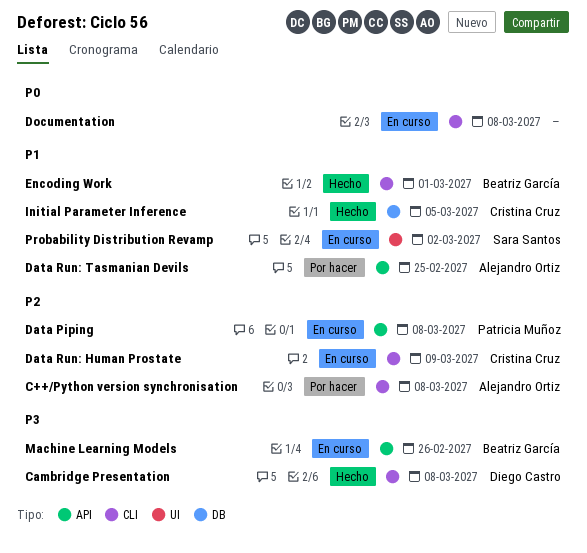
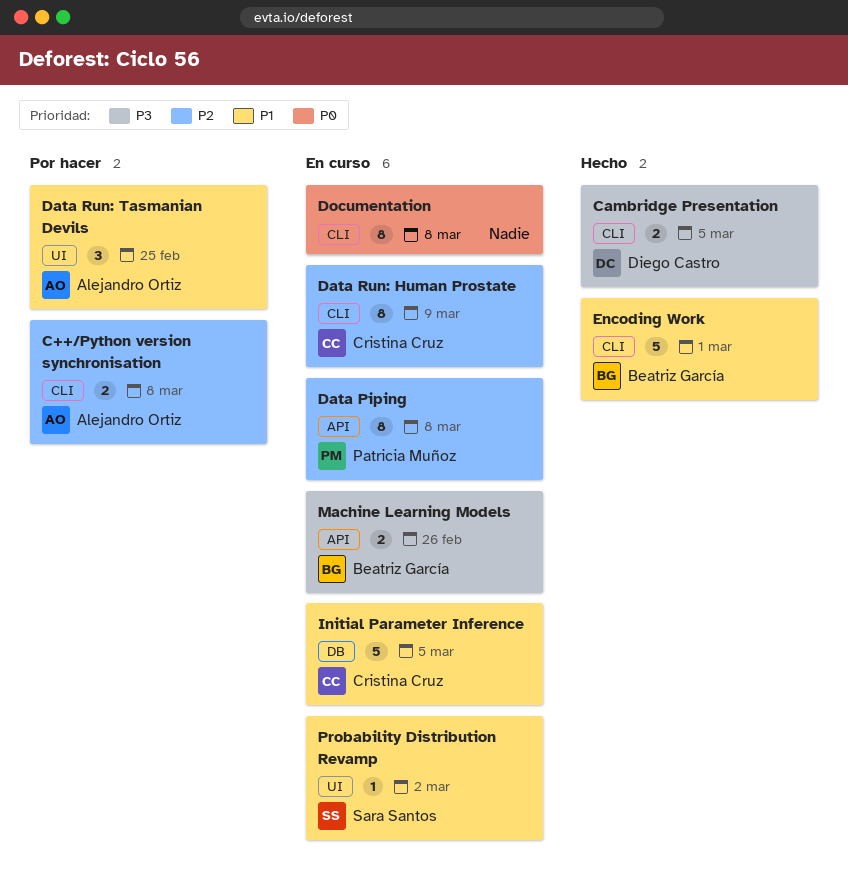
Cambridge Presentation, due: Mar 8 -> Mar 5
Data Run: Tasmanian Devils, label: API -> UI
Initial Parameter Inference, status: Hecho -> En curso

